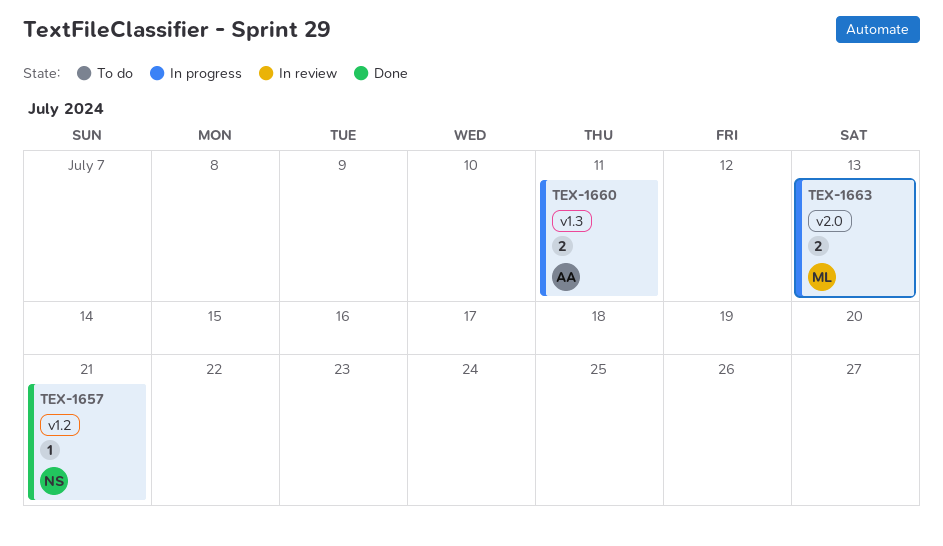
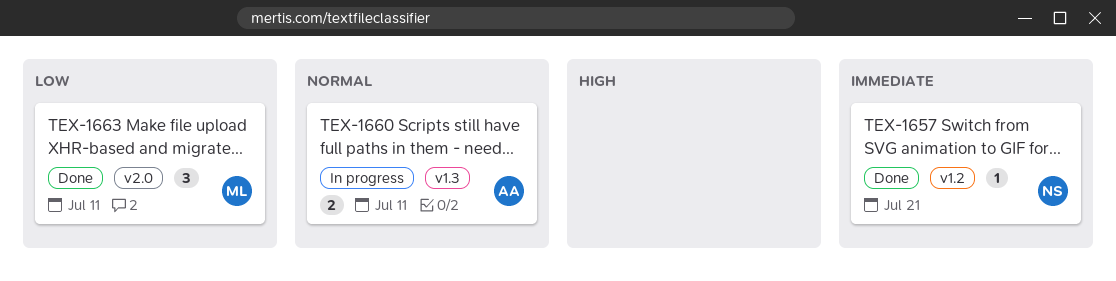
TEX-1663, status: In progress -> Done
TEX-1663, estimate: 2 -> 3
TEX-1663, due: Jul 13 -> Jul 11

